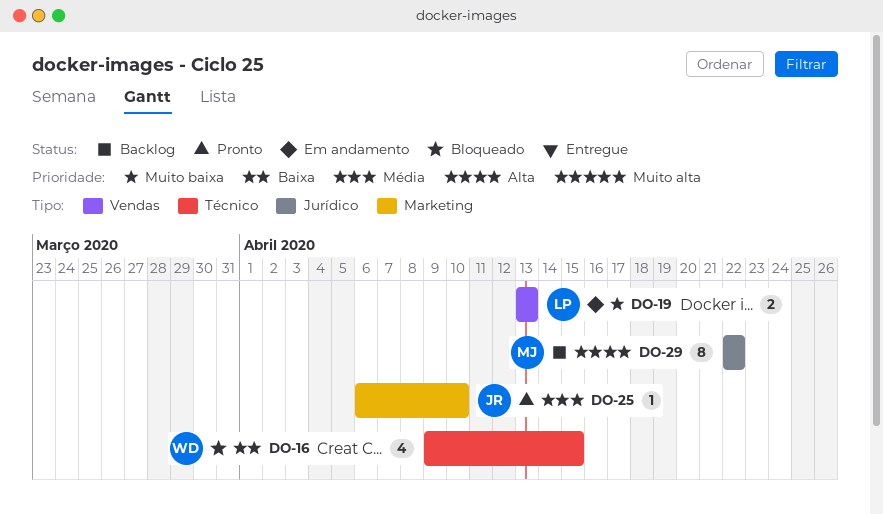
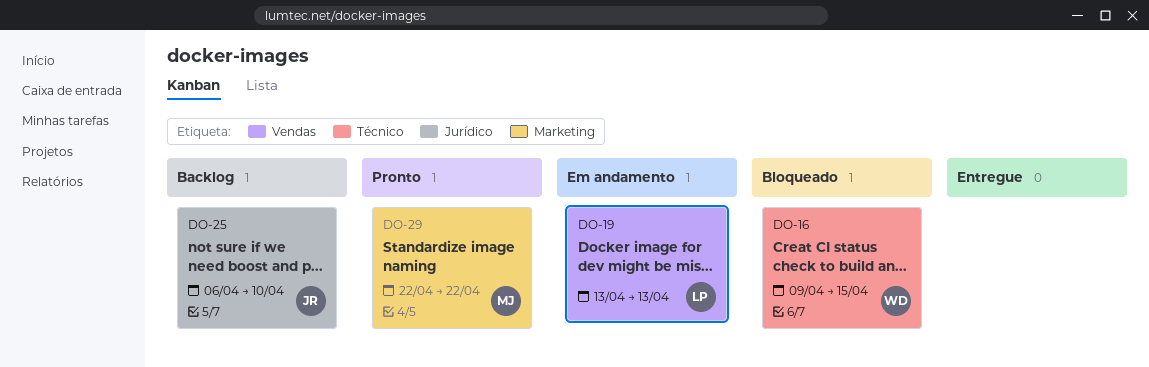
DO-25, status: Pronto -> Backlog
DO-25, label: Marketing -> Jurídico
DO-29, status: Backlog -> Pronto
DO-29, label: Jurídico -> Marketing

